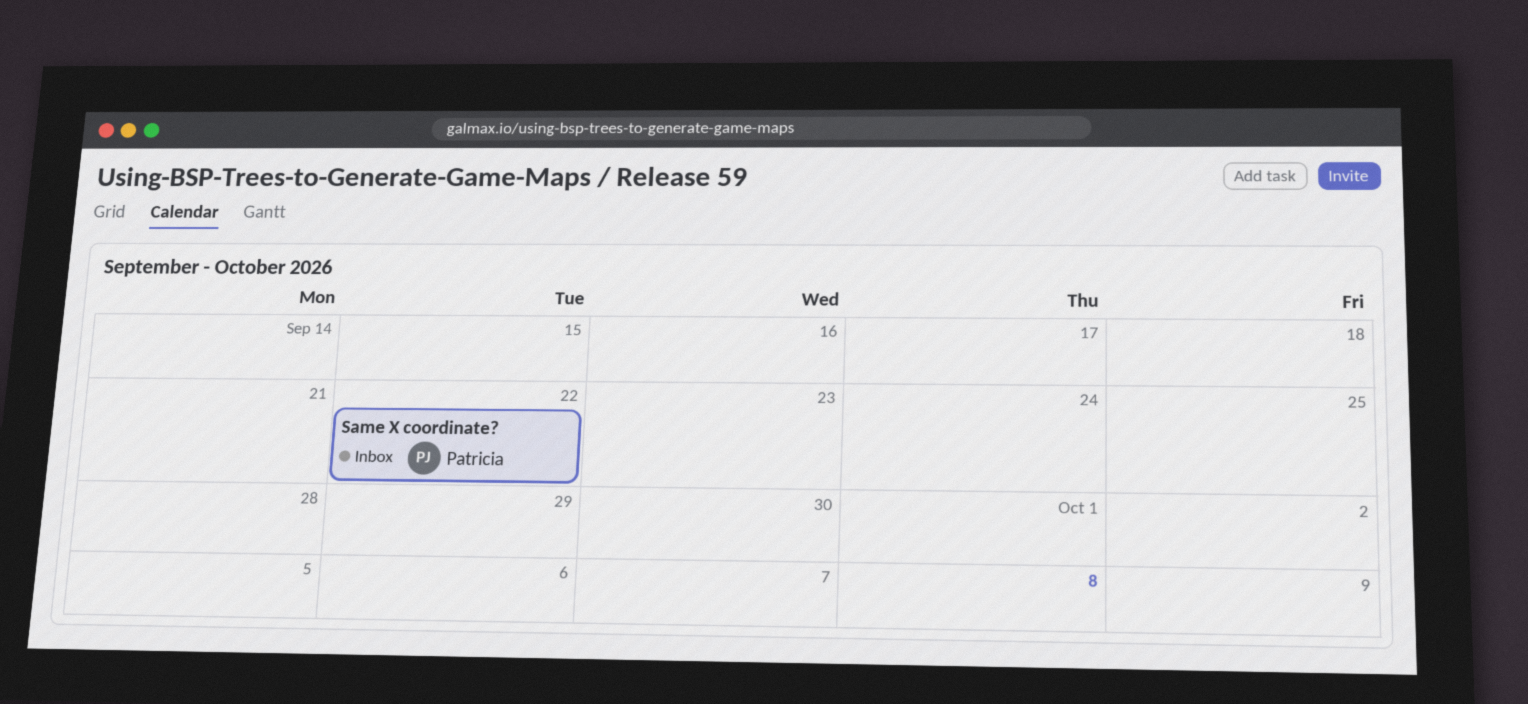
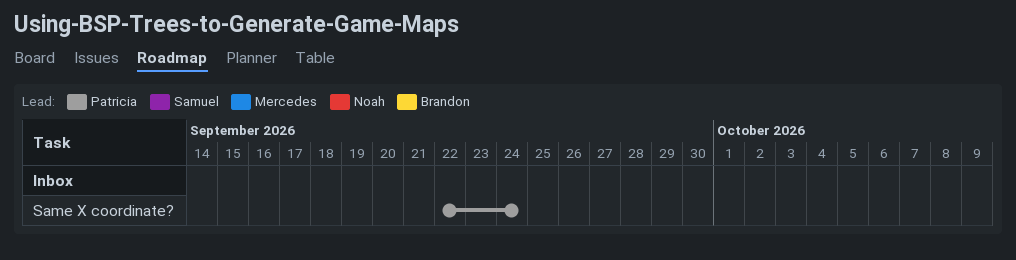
Same X coordinate?, due: Sep 22 -> Sep 24

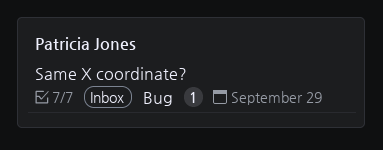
Same X coordinate?, due: Sep 24 -> Sep 29

